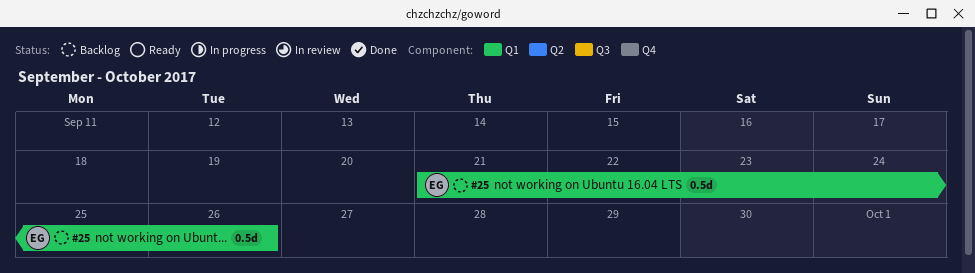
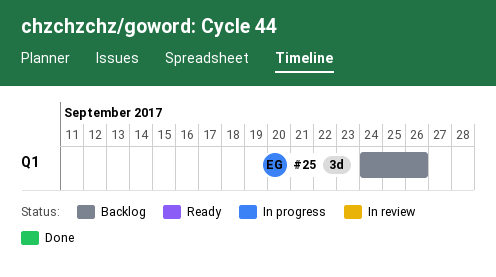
#25, estimate: 0.5d -> 3d
#25, start: Sep 21 -> Sep 24

